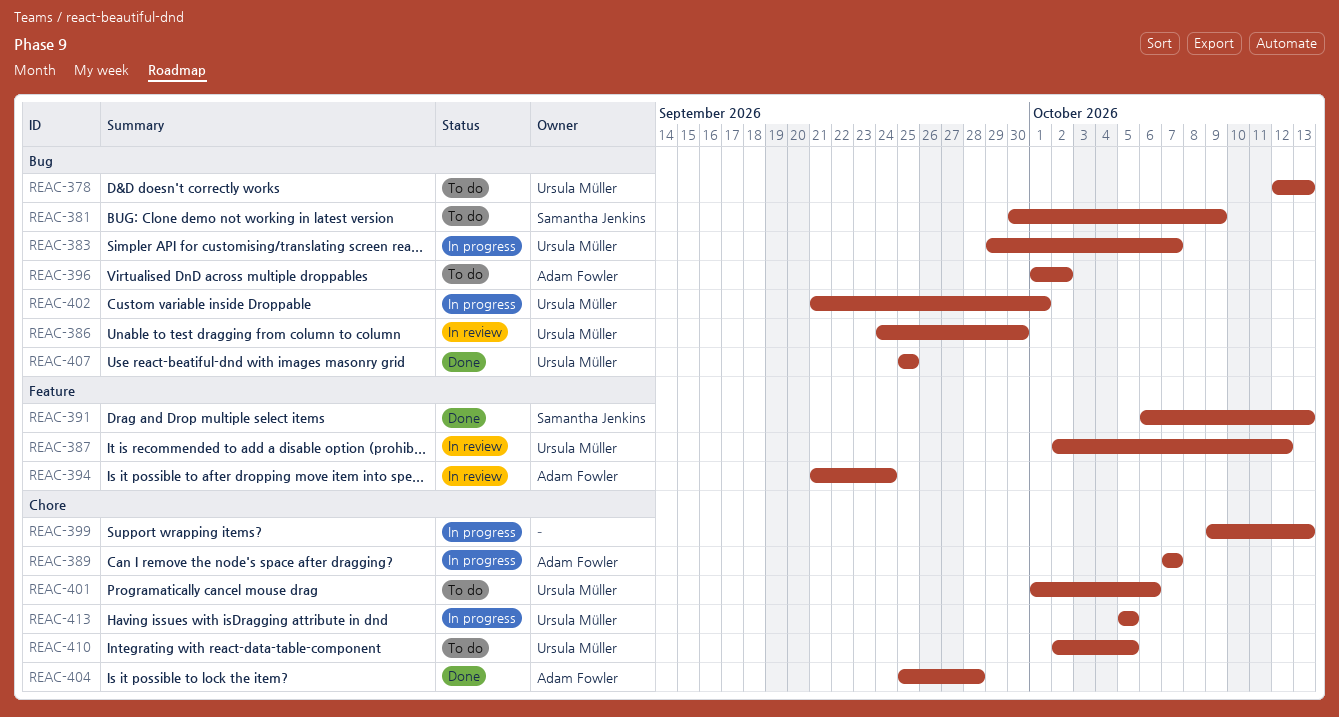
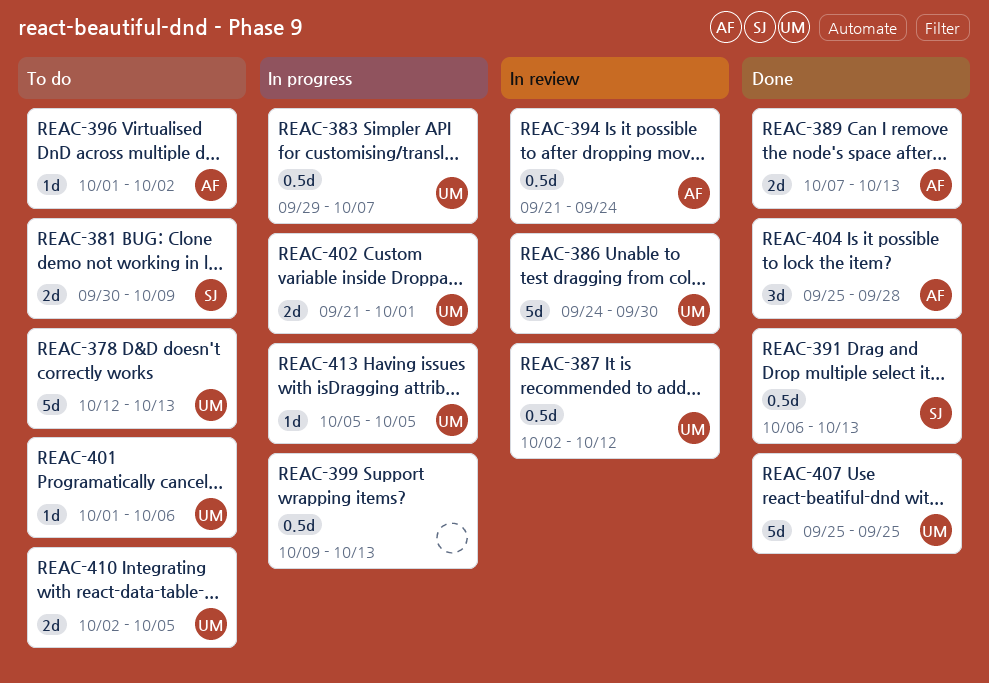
REAC-389, status: In progress -> Done
REAC-389, due: Oct 7 -> Oct 13

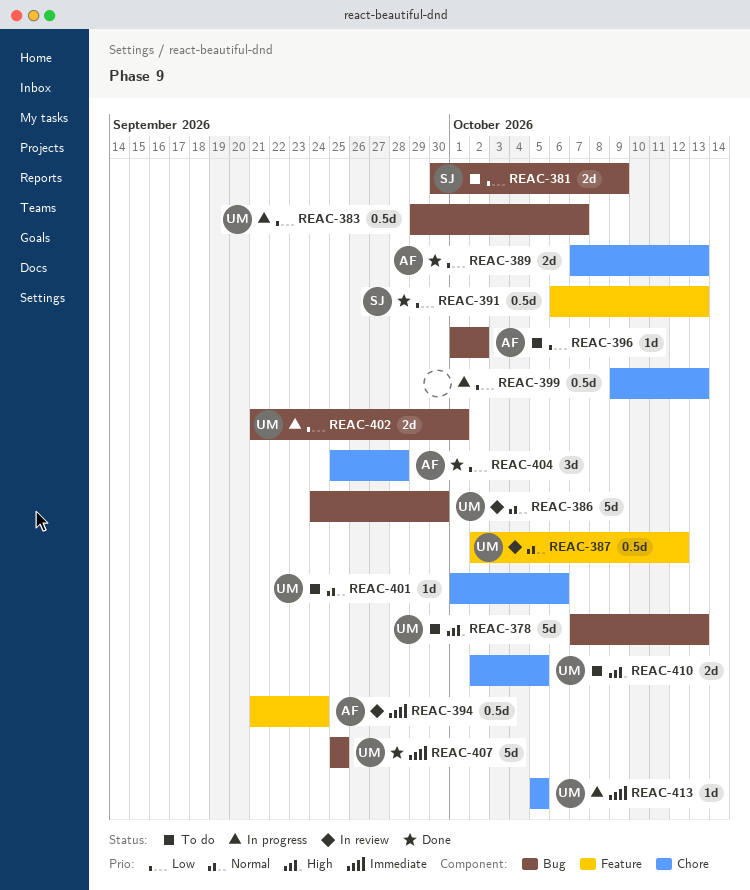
REAC-378, start: Oct 12 -> Oct 7

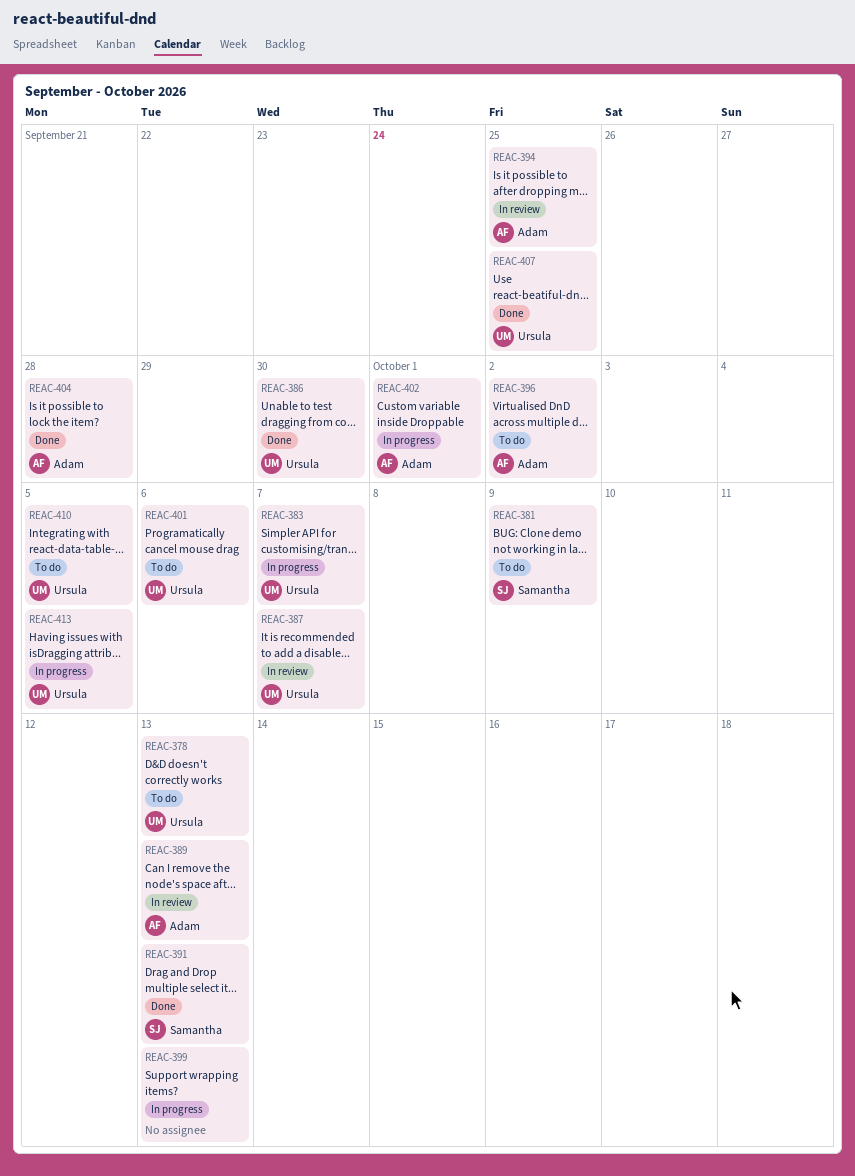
REAC-386, status: In review -> Done
REAC-387, due: Oct 12 -> Oct 7
REAC-389, status: Done -> In review
REAC-394, due: Sep 24 -> Sep 25
REAC-402, owner: Ursula -> Adam

